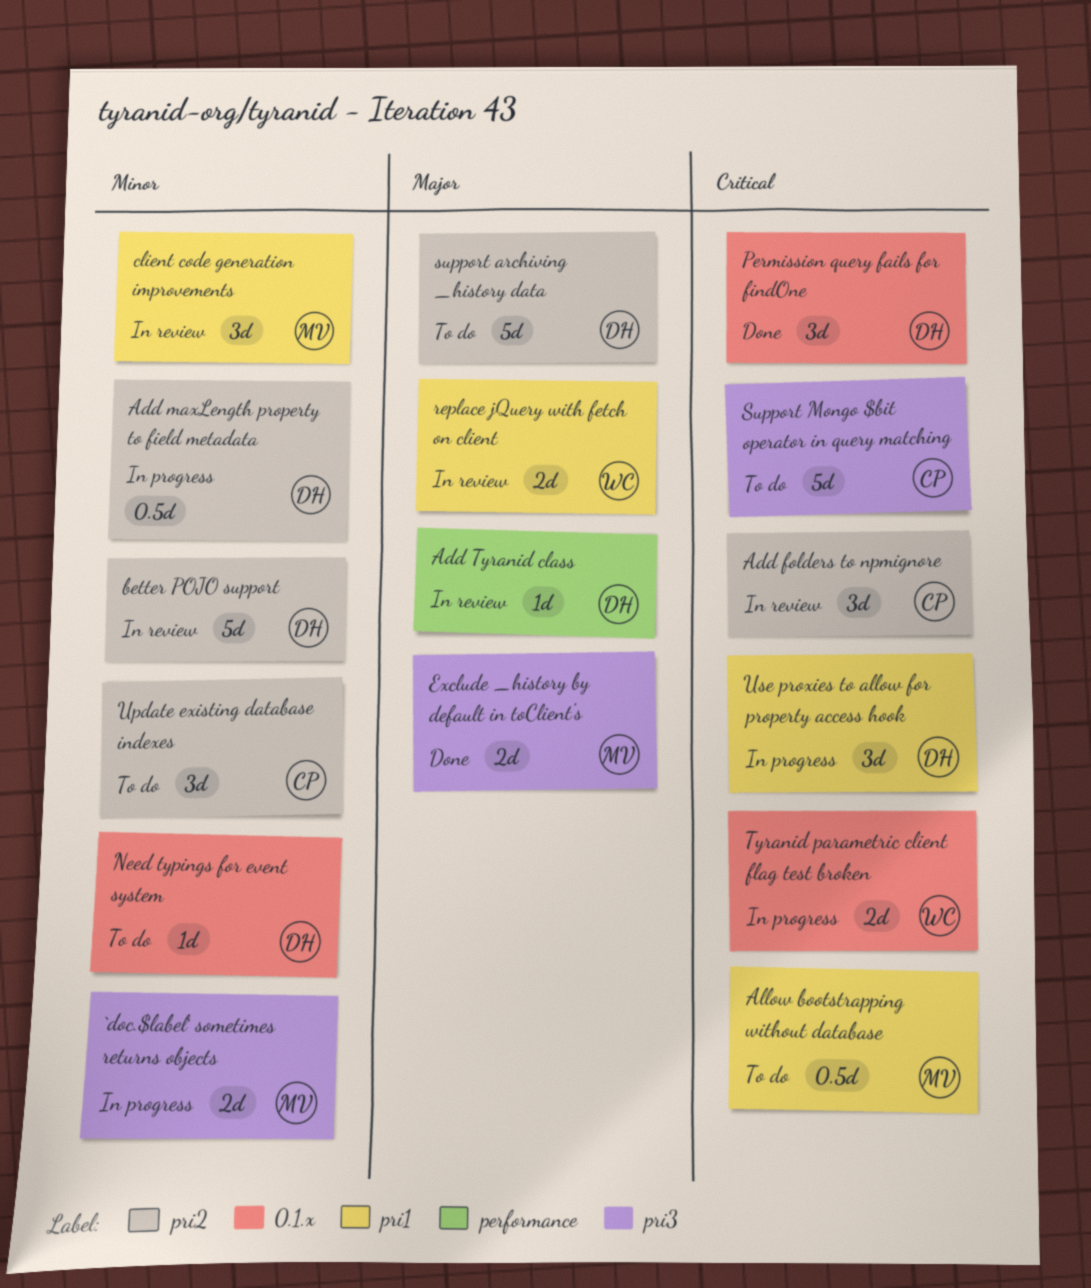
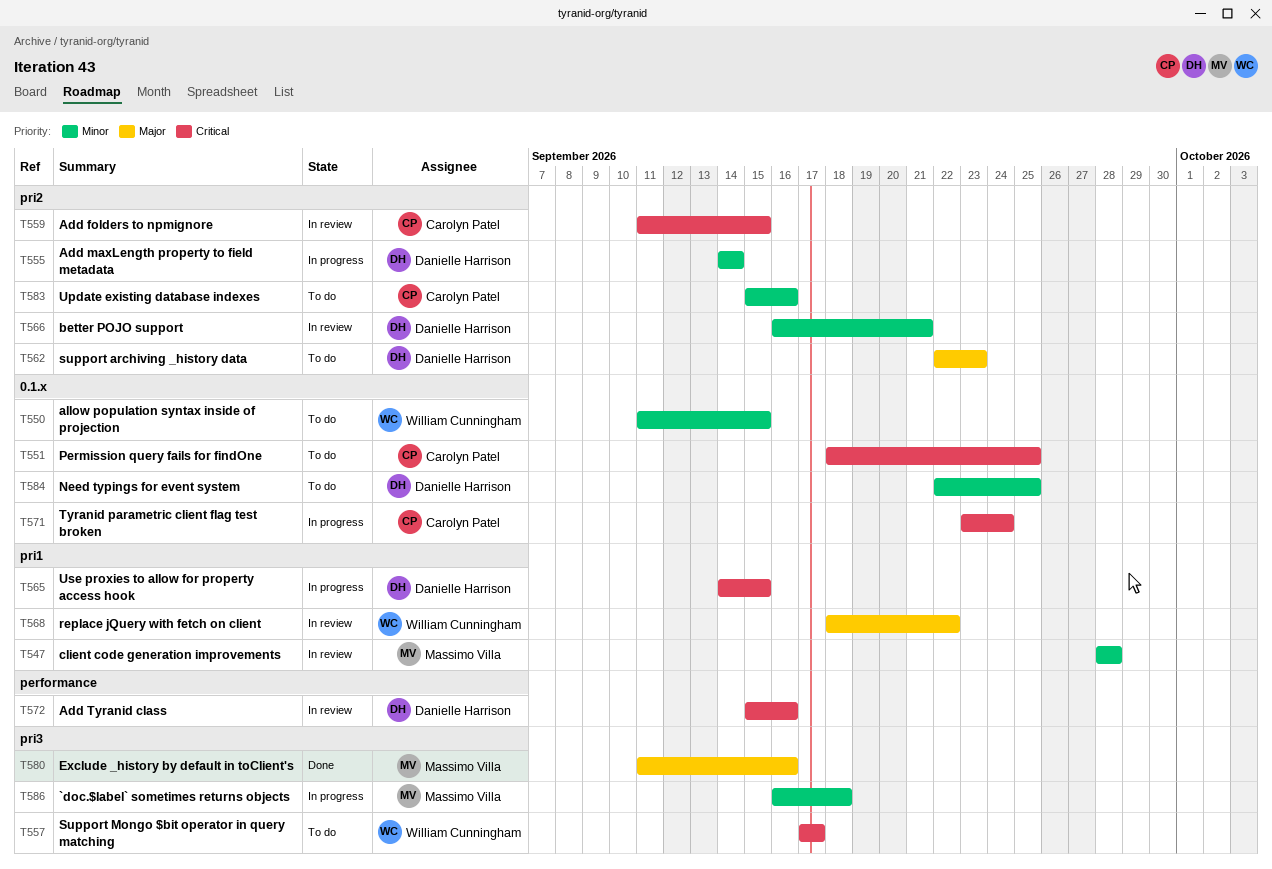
Add Tyranid class, priority: Major -> Critical
Allow bootstrapping without database: present -> none
allow population syntax inside of projection: none -> present
Permission query fails for findOne, status: Done -> To do
Permission query fails for findOne, owner: Danielle Harrison -> Carolyn Patel
Support Mongo $bit operator in query matching, owner: Carolyn Patel -> William Cunningham
Tyranid parametric client flag test broken, owner: William Cunningham -> Carolyn Patel

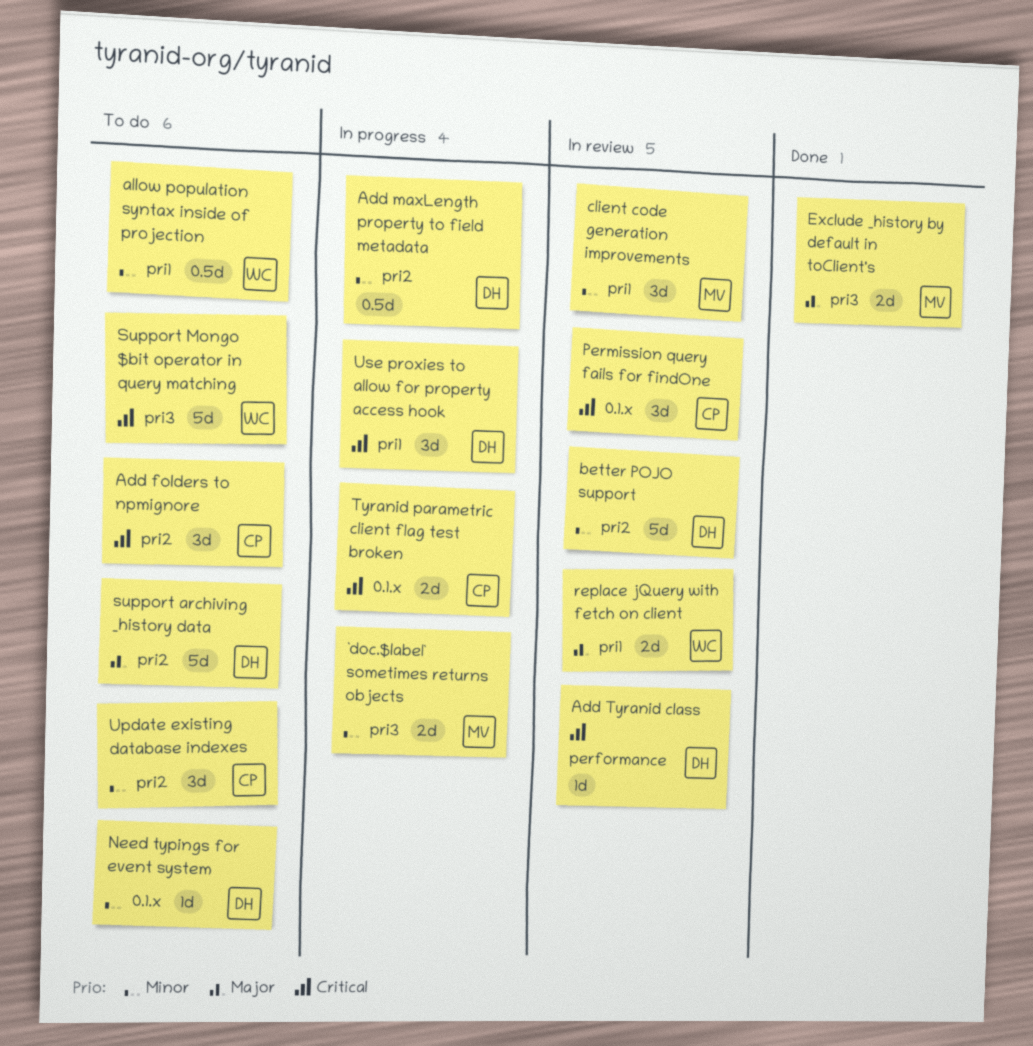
Add folders to npmignore, status: In review -> To do
allow population syntax inside of projection, label: 0.1.x -> pri1
Permission query fails for findOne, status: To do -> In review

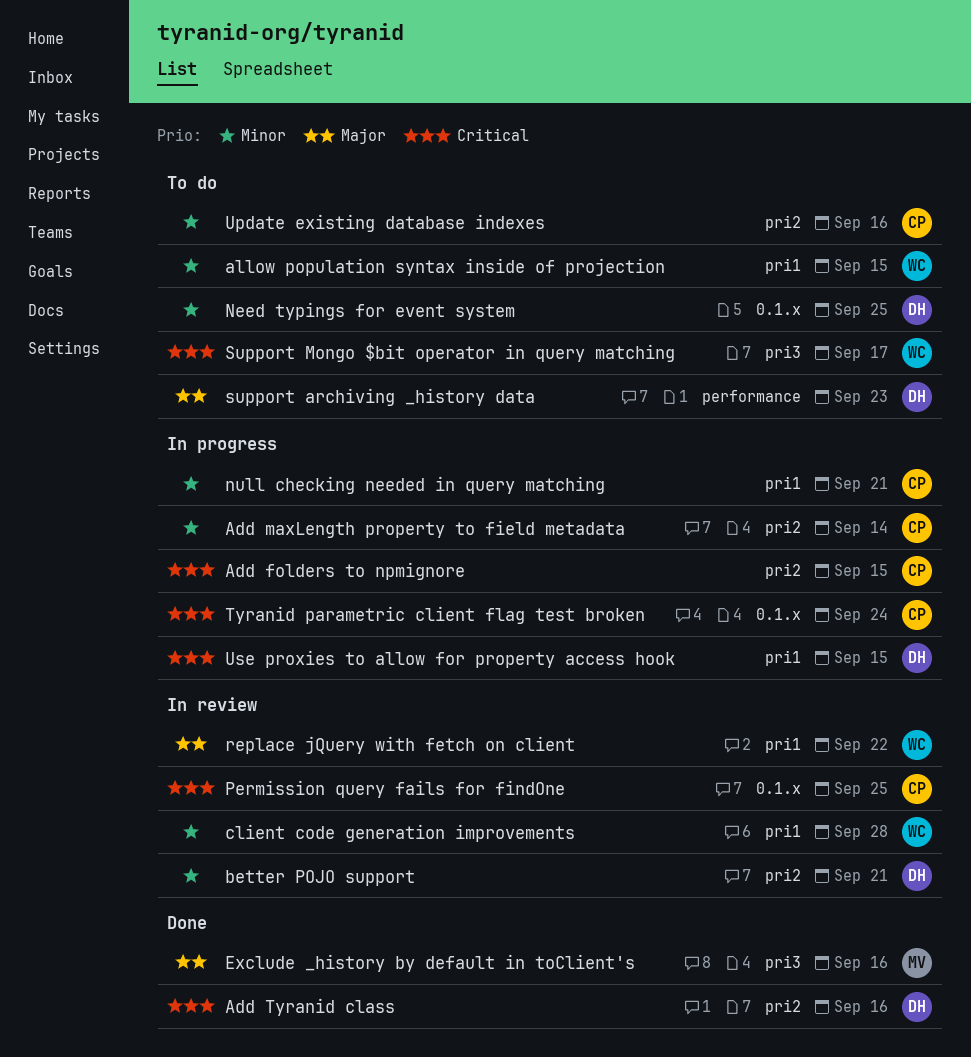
`doc.$label` sometimes returns objects: present -> none
Add folders to npmignore, status: To do -> In progress
Add maxLength property to field metadata, owner: DH -> CP
Add Tyranid class, status: In review -> Done
Add Tyranid class, label: performance -> pri2
client code generation improvements, owner: MV -> WC
null checking needed in query matching: none -> present
support archiving _history data, label: pri2 -> performance

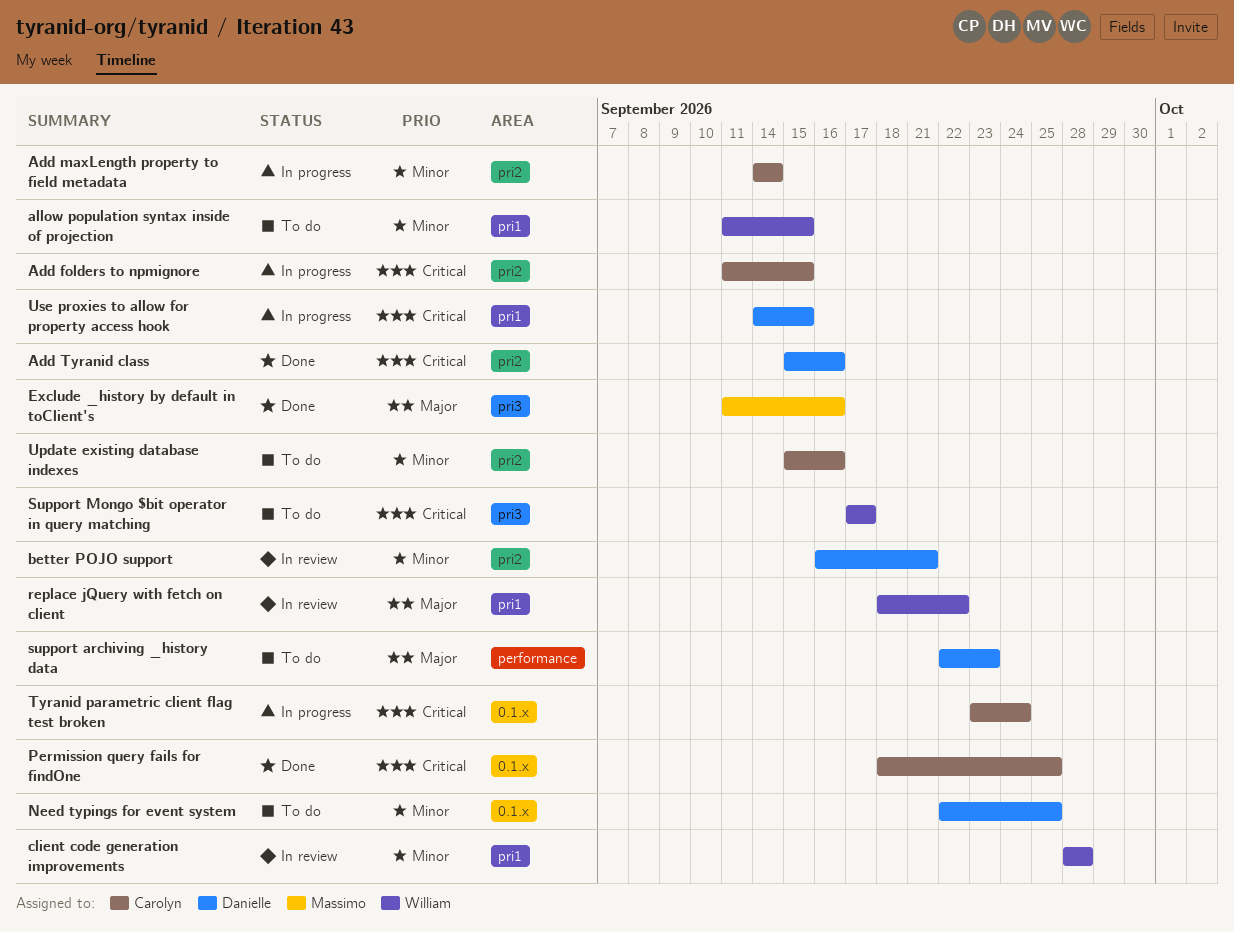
null checking needed in query matching: present -> none
Permission query fails for findOne, status: In review -> Done

